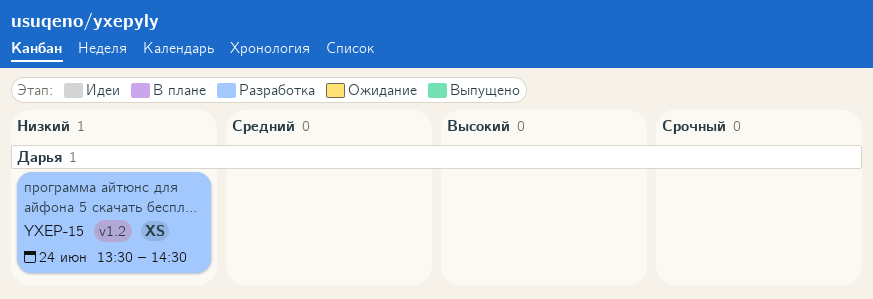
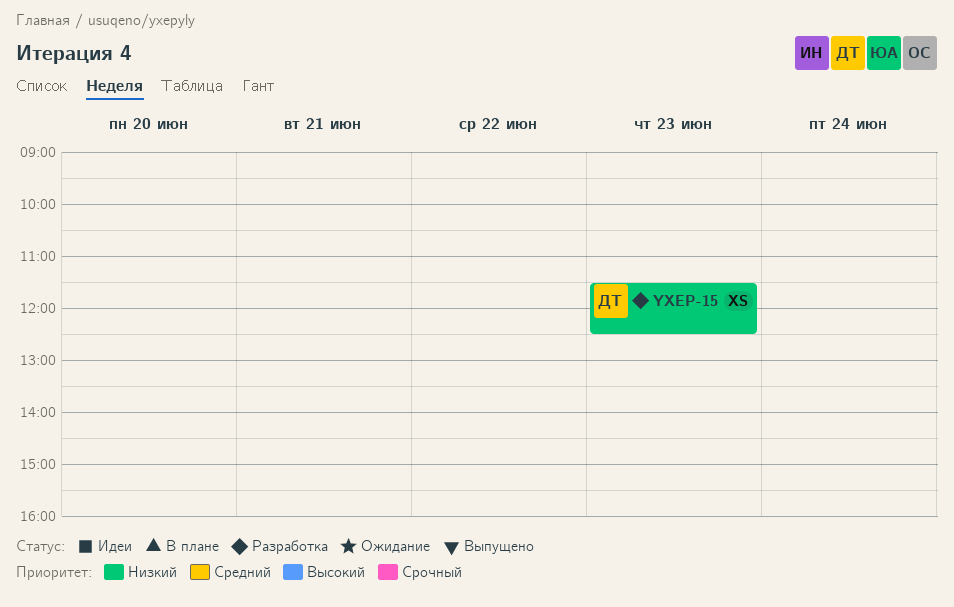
YXEP-15, day: Jun 24 -> Jun 23
YXEP-15, begins: 13:30 -> 11:30
YXEP-15, ends: 14:30 -> 12:30

